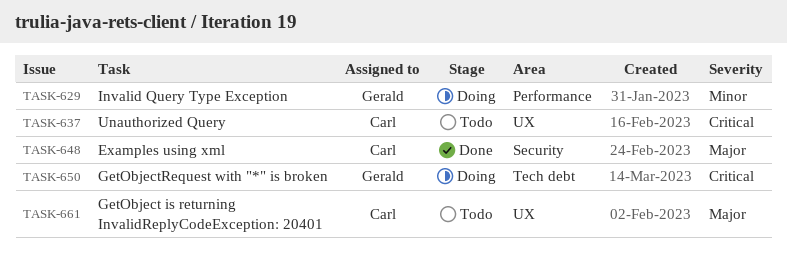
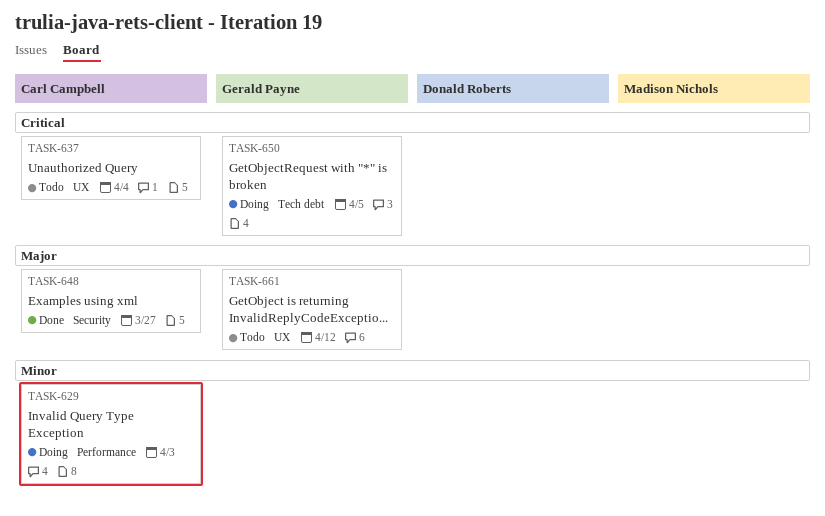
TASK-629, owner: Gerald Payne -> Carl Campbell
TASK-661, owner: Carl Campbell -> Gerald Payne

